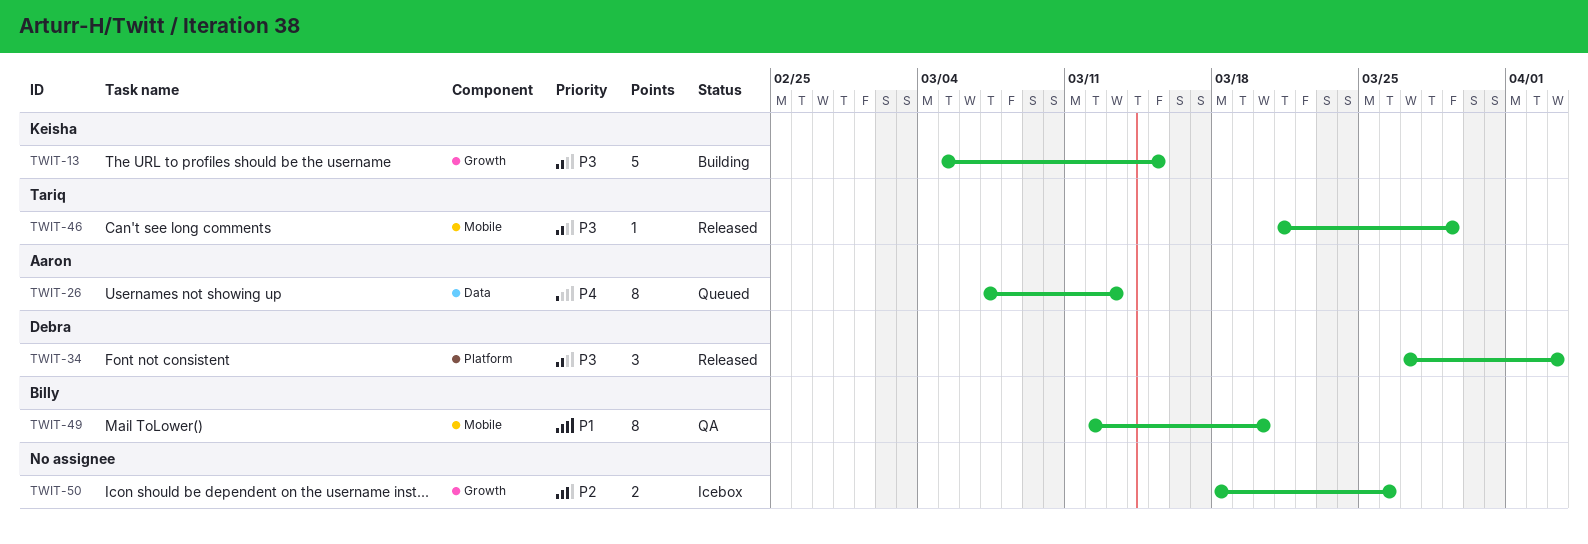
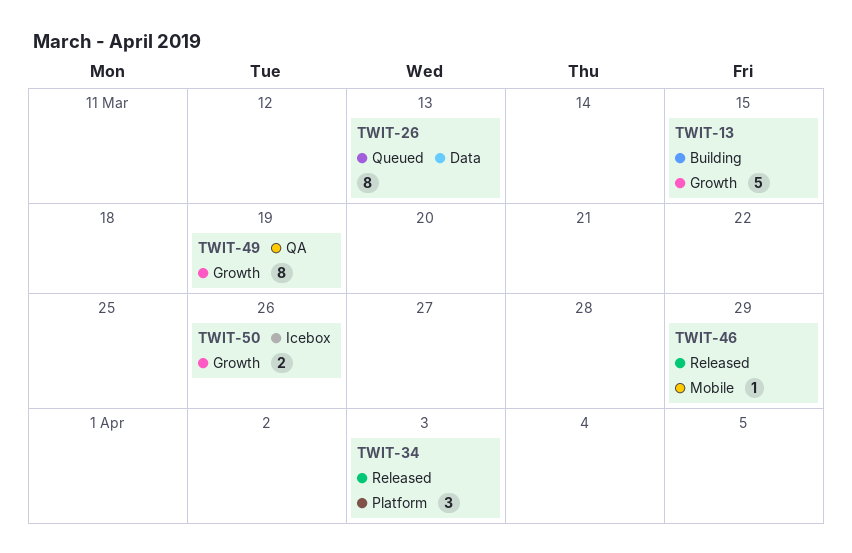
TWIT-49, label: Mobile -> Growth
TWIT-49, due: Mar 20 -> Mar 19

